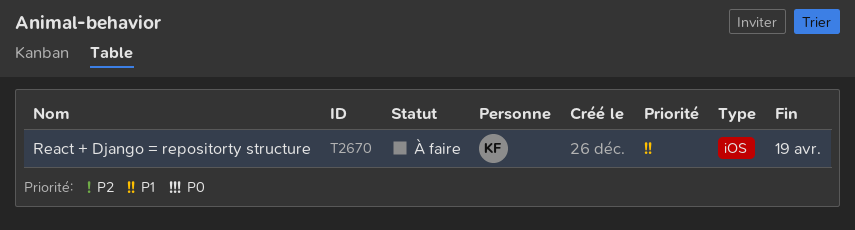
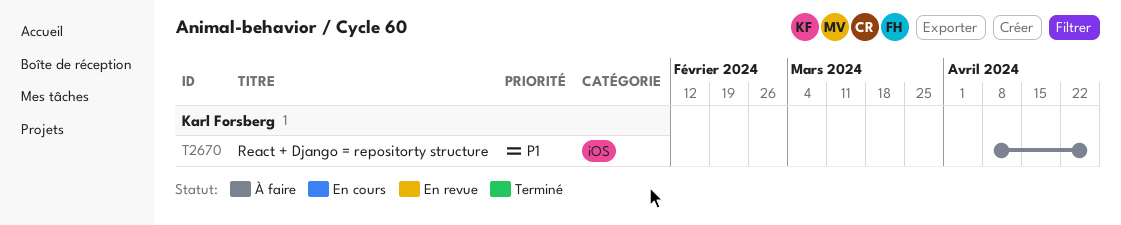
T2670, due: Apr 19 -> Apr 26

